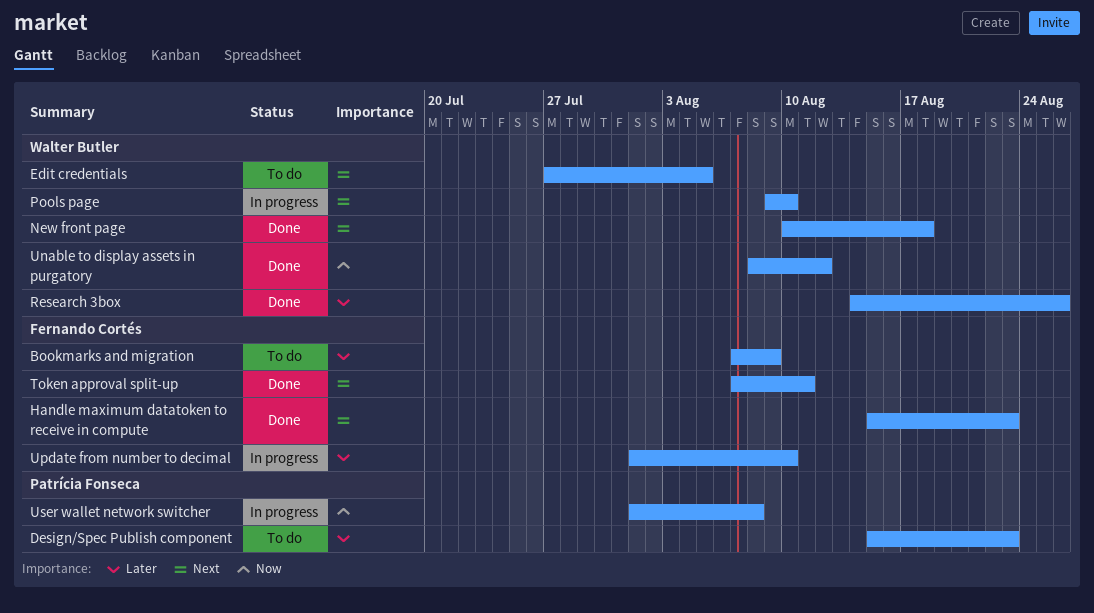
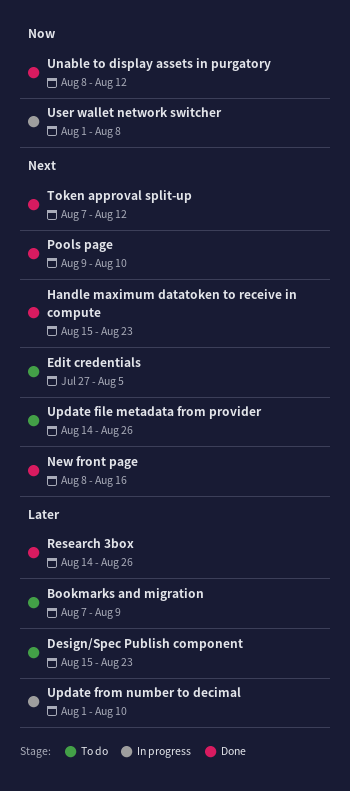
New front page, start: Aug 10 -> Aug 8
New front page, due: Aug 18 -> Aug 16
Pools page, status: In progress -> Done
Token approval split-up, due: Aug 11 -> Aug 12
Update file metadata from provider: none -> present

